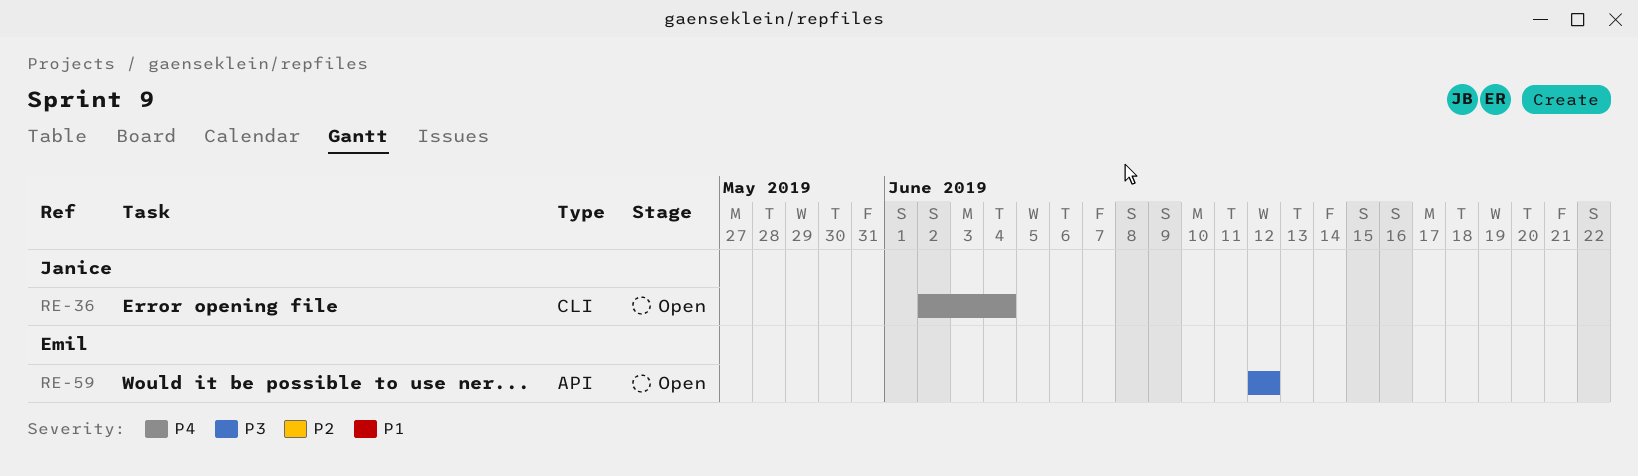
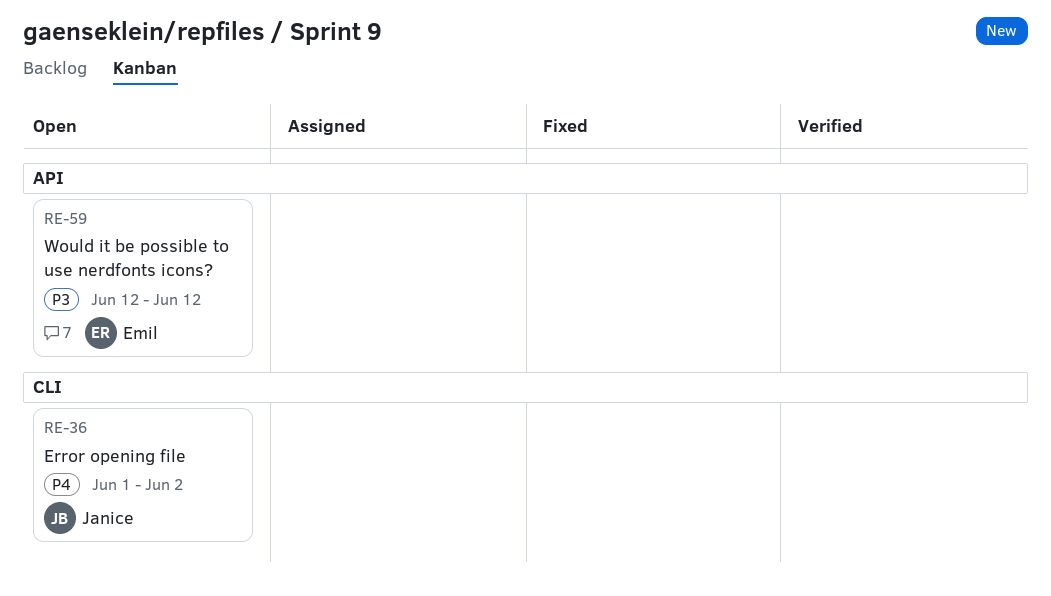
RE-36, start: Jun 2 -> Jun 1
RE-36, due: Jun 4 -> Jun 2

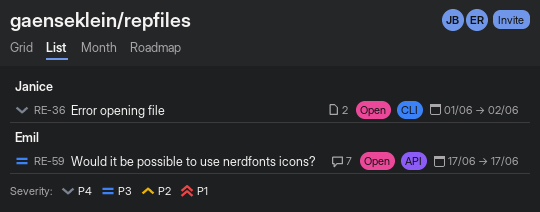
RE-59, start: Jun 12 -> Jun 17
RE-59, due: Jun 12 -> Jun 17

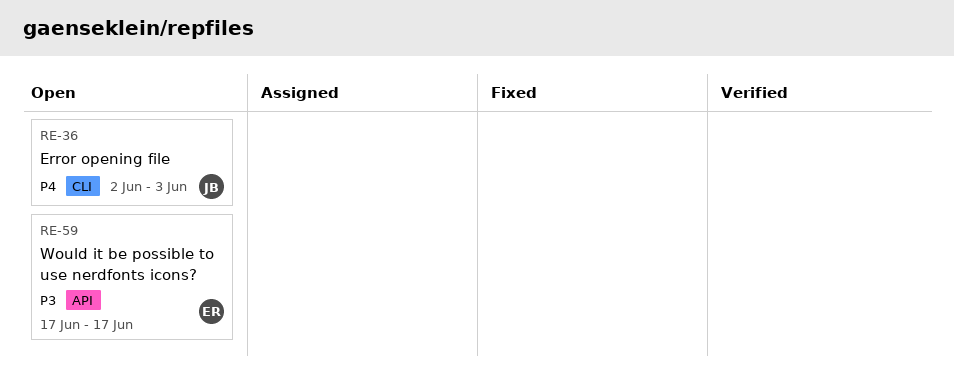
RE-36, start: Jun 1 -> Jun 2
RE-36, due: Jun 2 -> Jun 3

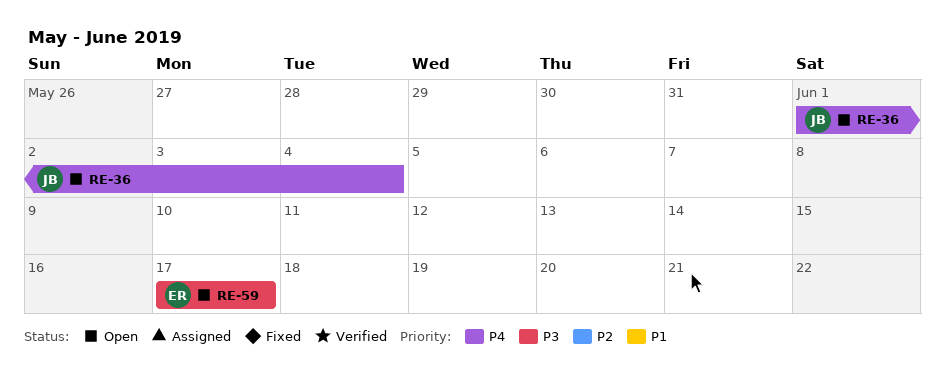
RE-36, start: Jun 2 -> Jun 1
RE-36, due: Jun 3 -> Jun 4

